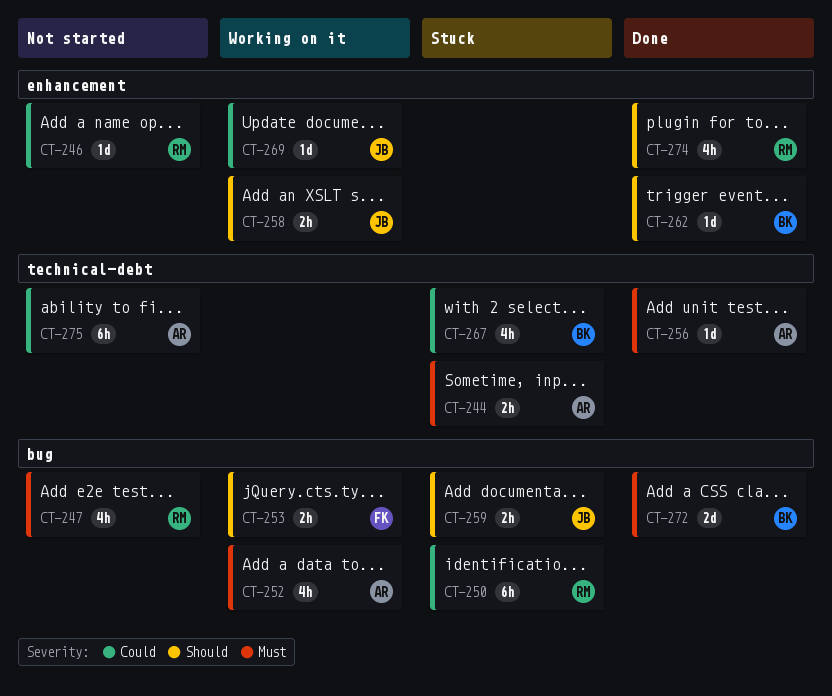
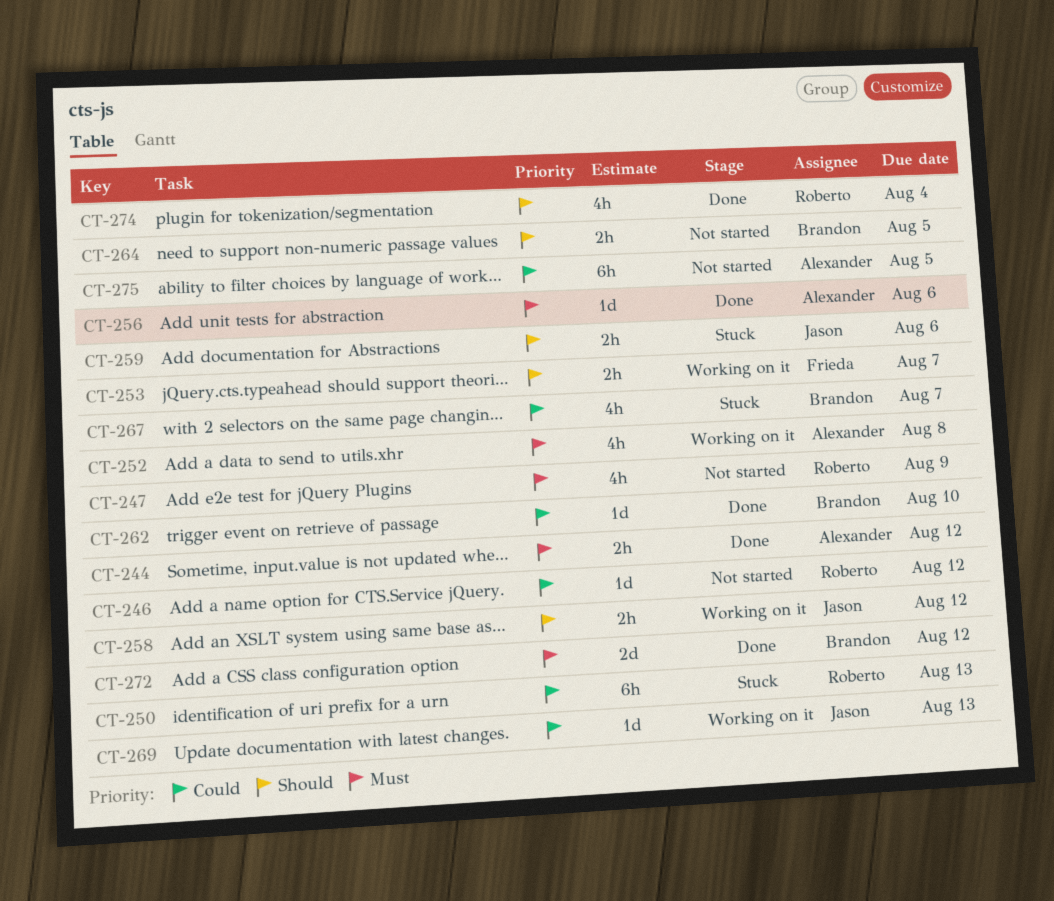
CT-244, status: Stuck -> Done
CT-262, priority: Should -> Could
CT-264: none -> present

